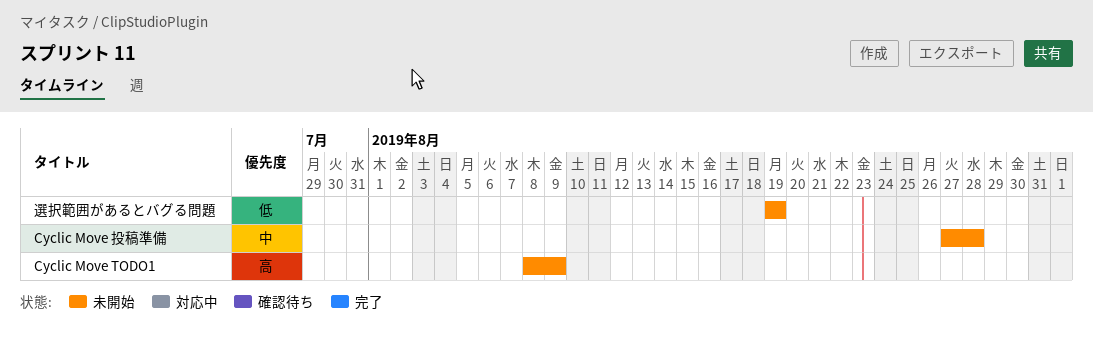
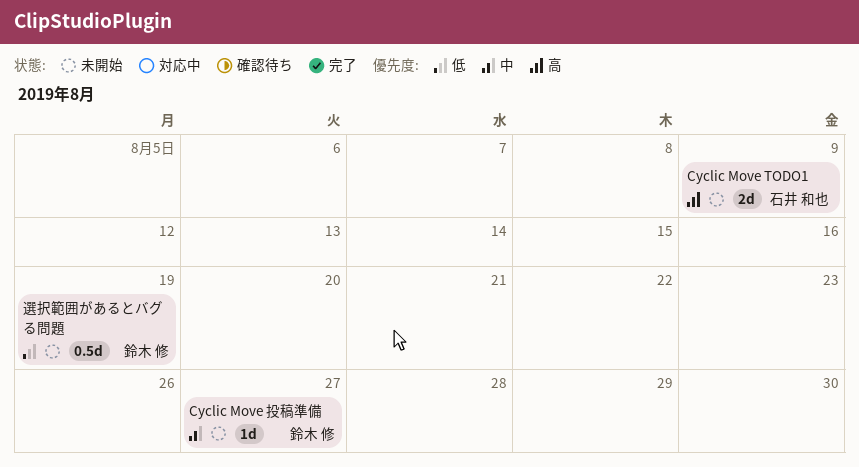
Cyclic Move 投稿準備, due: Aug 28 -> Aug 27

